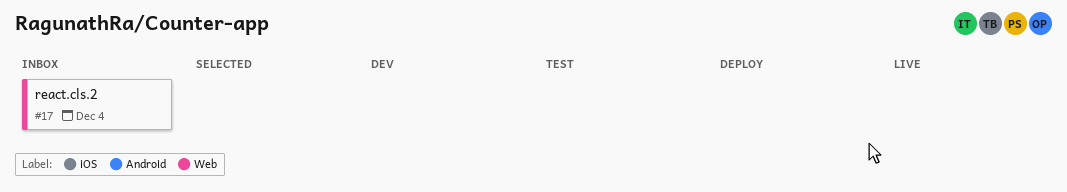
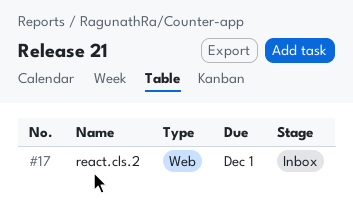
#17, due: Dec 4 -> Dec 1

